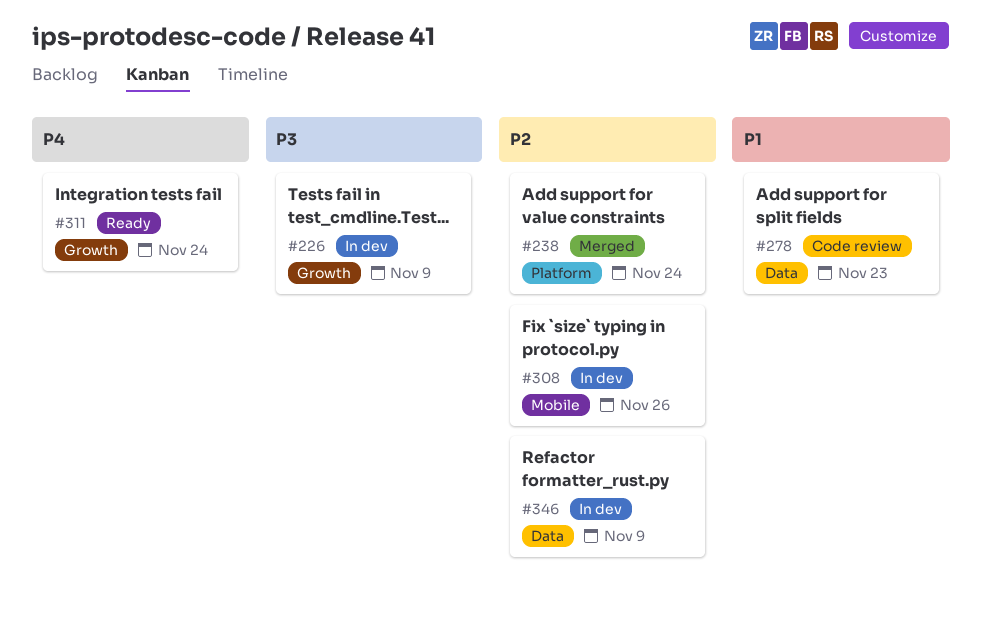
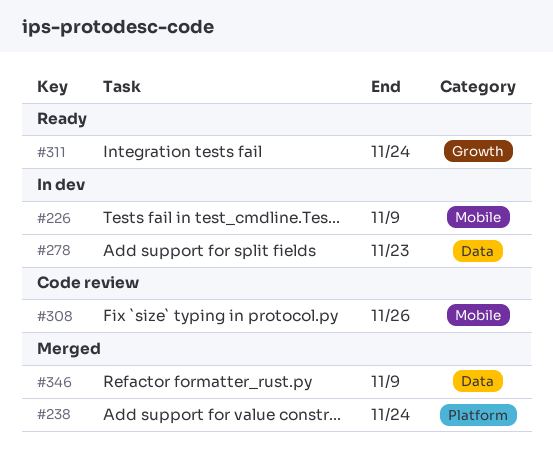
#226, label: Growth -> Mobile
#278, status: Code review -> In dev
#308, status: In dev -> Code review
#346, status: In dev -> Merged

